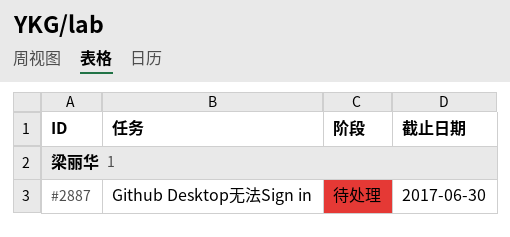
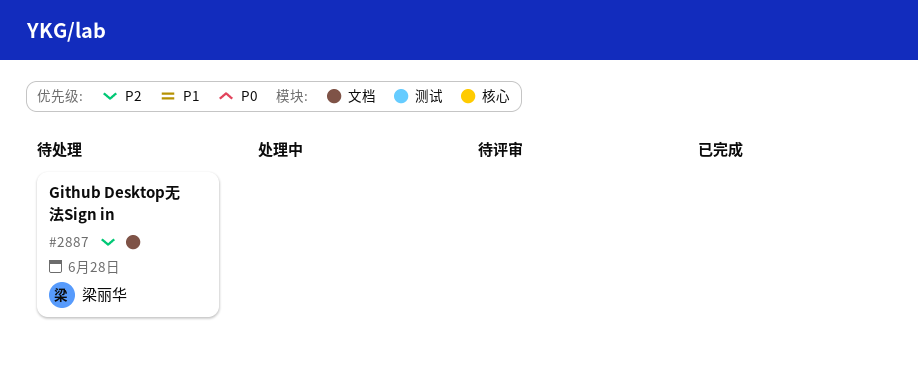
#2887, due: Jun 30 -> Jun 28

